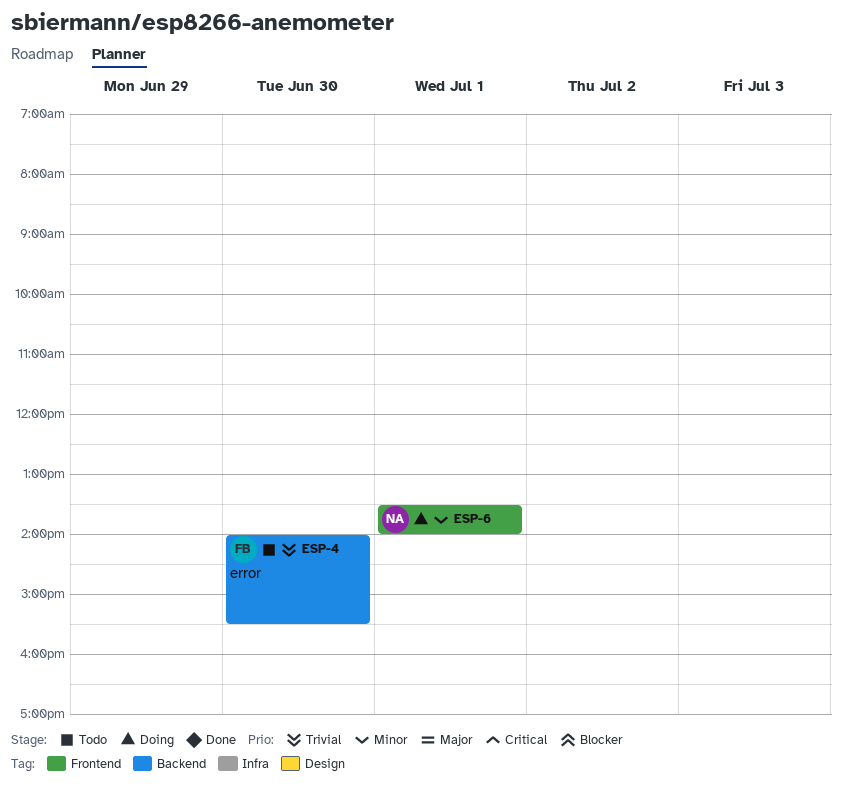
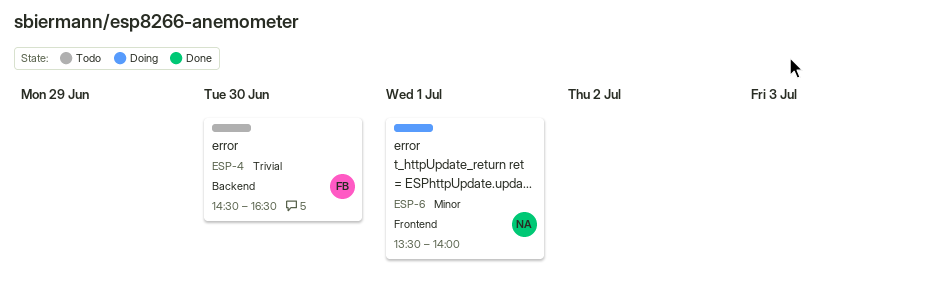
ESP-4, begins: 14:00 -> 14:30
ESP-4, ends: 15:30 -> 16:30

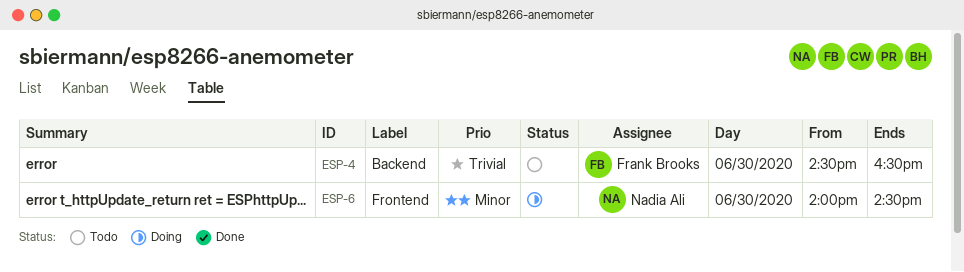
ESP-6, day: Jul 1 -> Jun 30
ESP-6, begins: 13:30 -> 14:00
ESP-6, ends: 14:00 -> 14:30

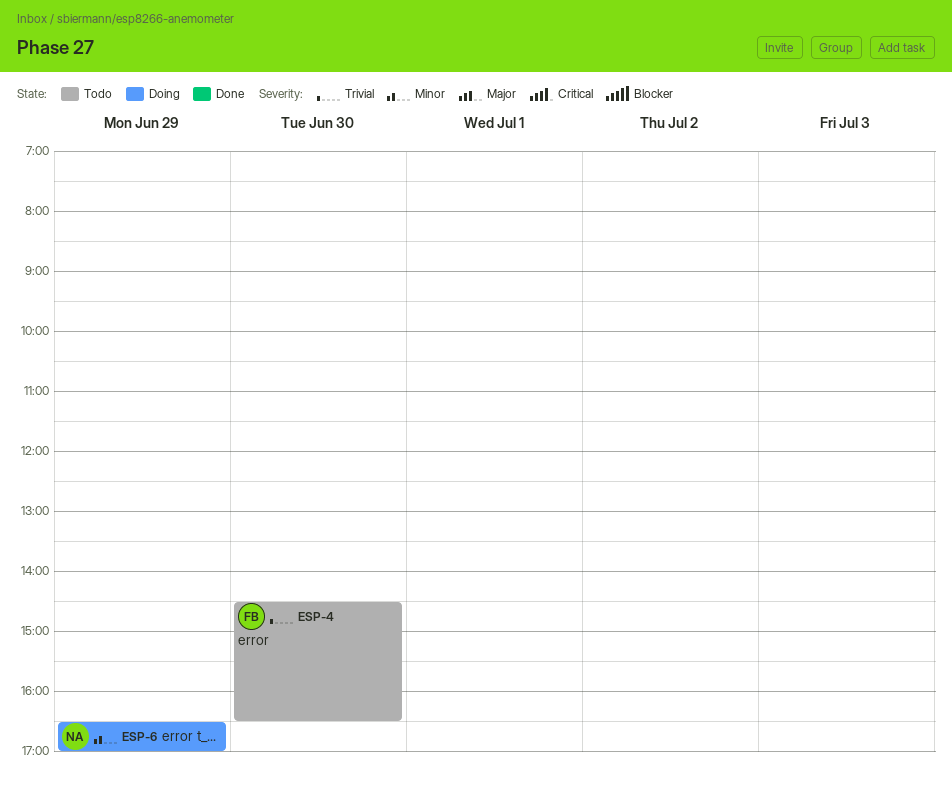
ESP-6, day: Jun 30 -> Jun 29
ESP-6, begins: 14:00 -> 16:30
ESP-6, ends: 14:30 -> 17:00

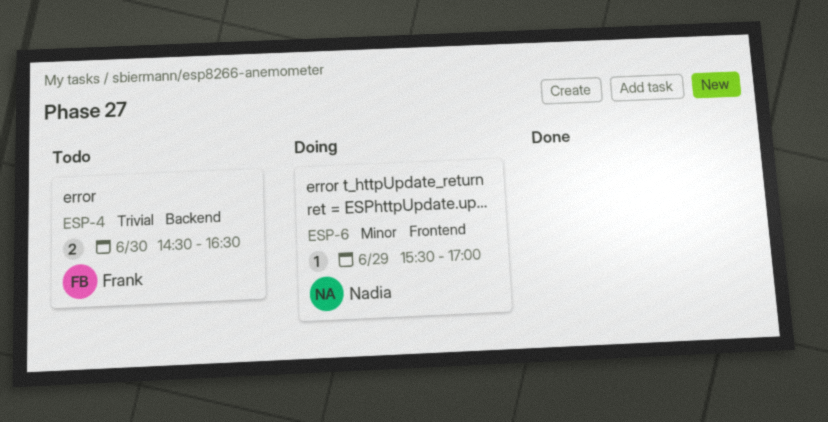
ESP-6, begins: 16:30 -> 15:30

